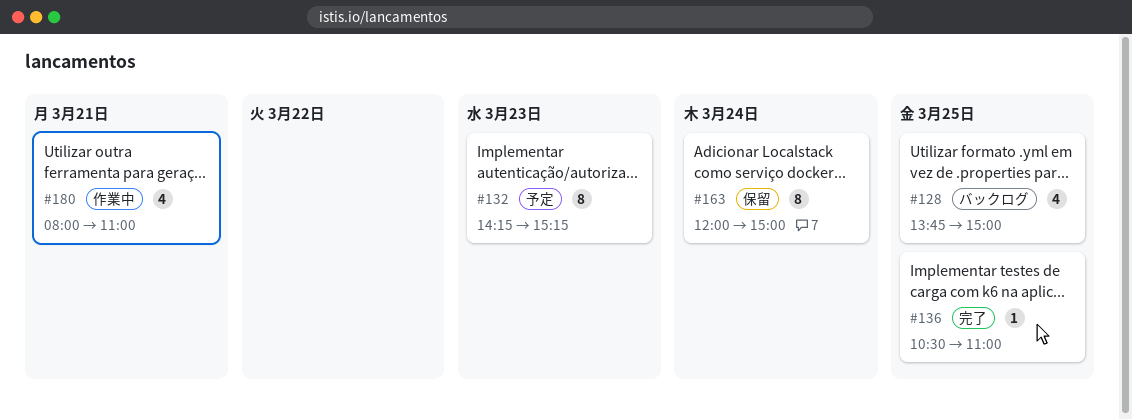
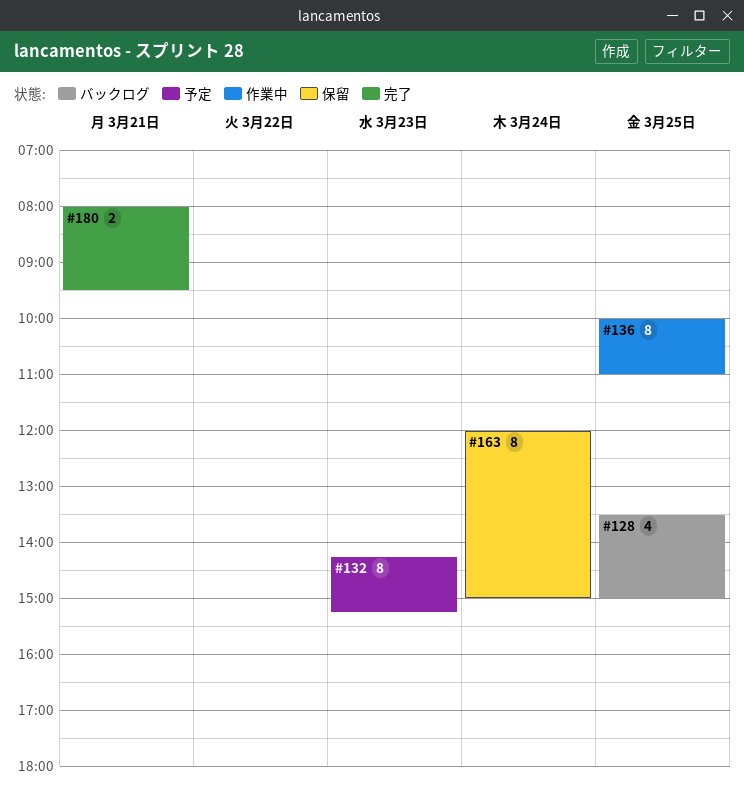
#128, begins: 13:45 -> 13:30
#136, status: 完了 -> 作業中
#136, estimate: 1 -> 8
#136, begins: 10:30 -> 10:00
#180, status: 作業中 -> 完了
#180, estimate: 4 -> 2
#180, ends: 11:00 -> 09:30

